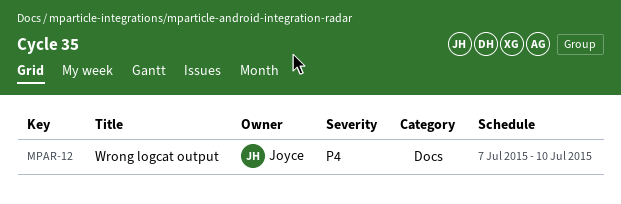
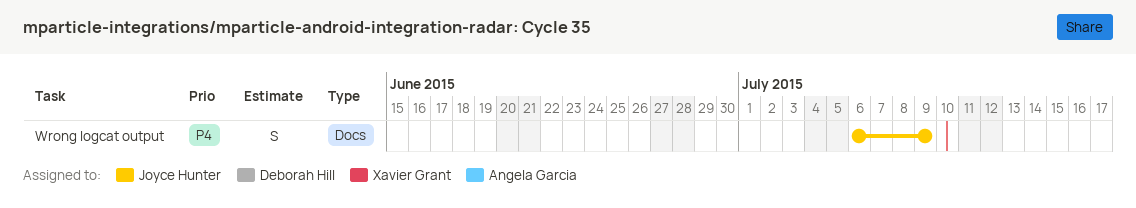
Wrong logcat output, start: Jul 7 -> Jul 6
Wrong logcat output, due: Jul 10 -> Jul 9

